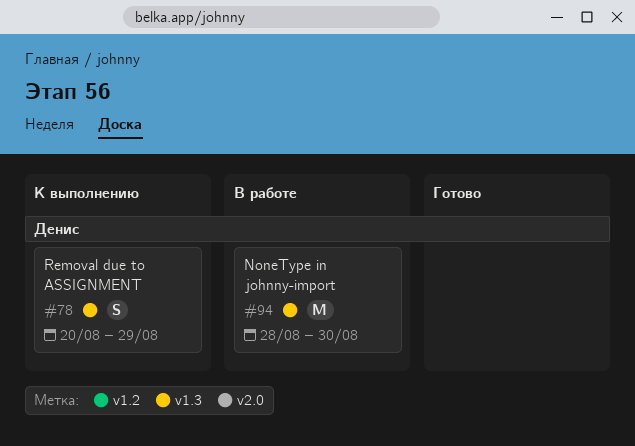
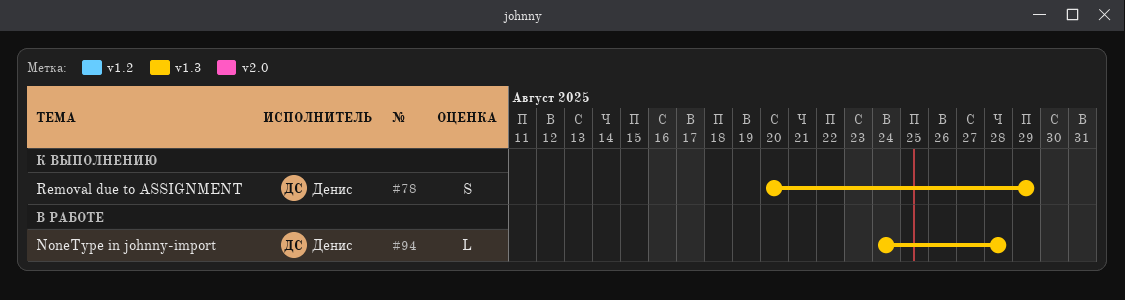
#94, estimate: M -> L
#94, start: Aug 28 -> Aug 24
#94, due: Aug 30 -> Aug 28

